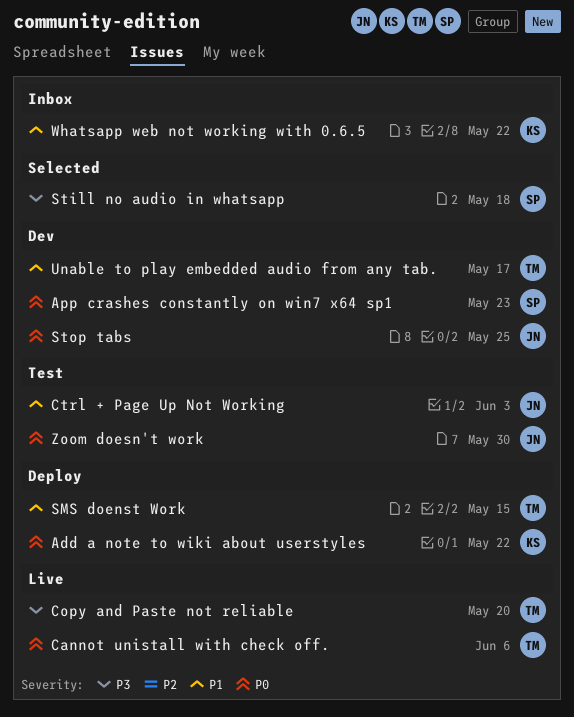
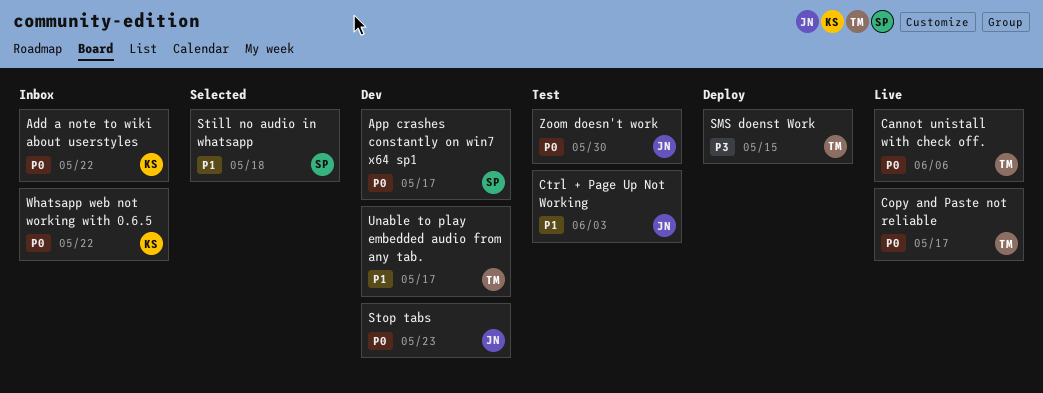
Add a note to wiki about userstyles, status: Deploy -> Inbox
App crashes constantly on win7 x64 sp1, due: May 23 -> May 17
Copy and Paste not reliable, priority: P3 -> P0
Copy and Paste not reliable, due: May 20 -> May 17
SMS doenst Work, priority: P1 -> P3
Still no audio in whatsapp, priority: P3 -> P1
Stop tabs, due: May 25 -> May 23
Whatsapp web not working with 0.6.5, priority: P1 -> P0

